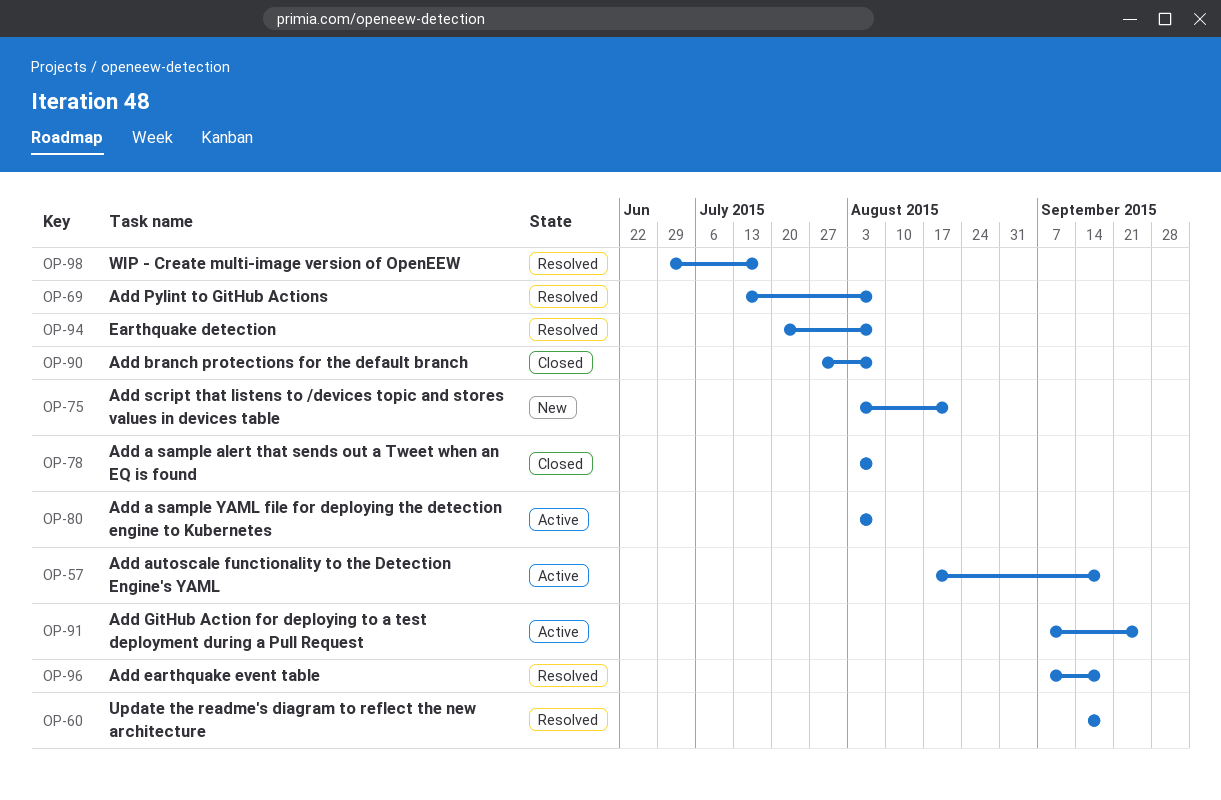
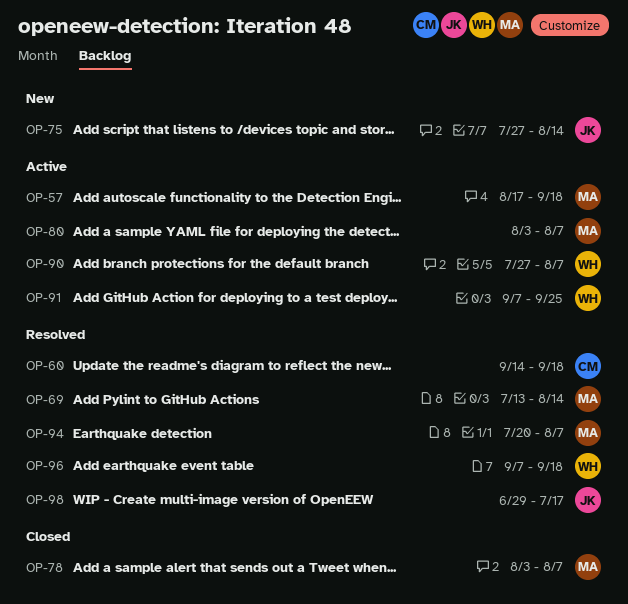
OP-69, due: Aug 7 -> Aug 14
OP-75, start: Aug 3 -> Jul 27
OP-75, due: Aug 21 -> Aug 14
OP-90, status: Closed -> Active

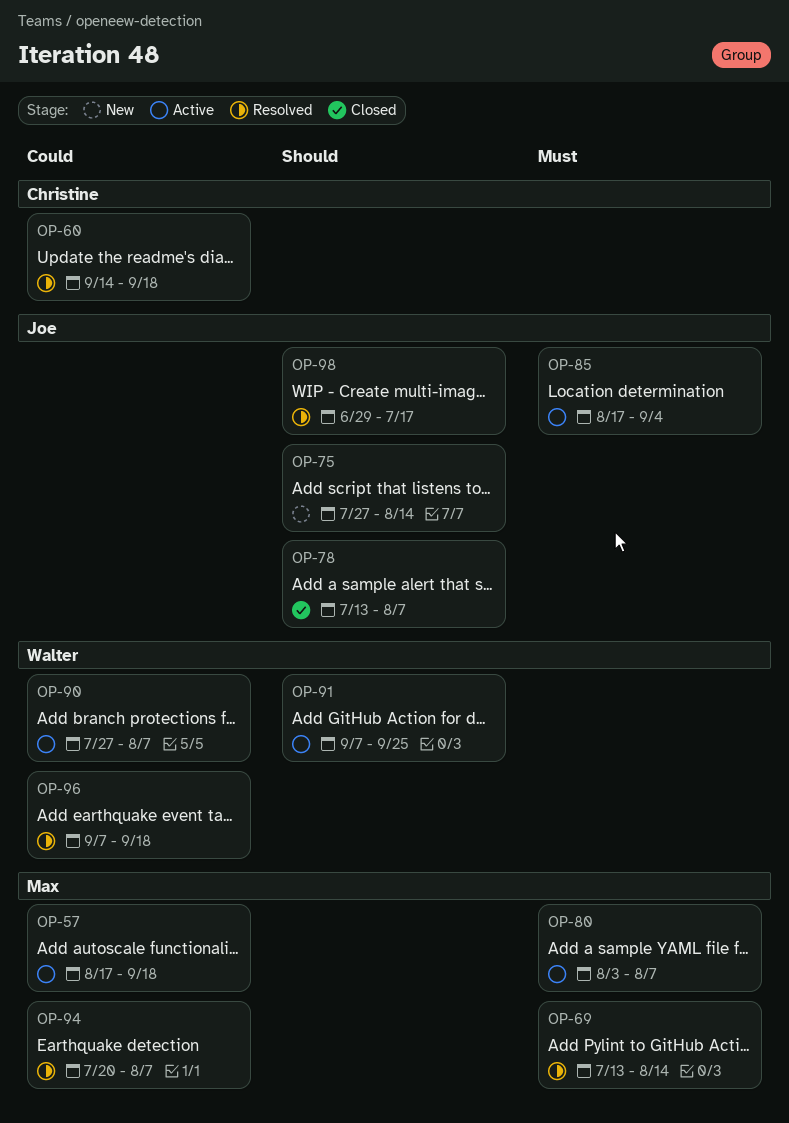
OP-78, owner: Max -> Joe
OP-78, start: Aug 3 -> Jul 13
OP-85: none -> present

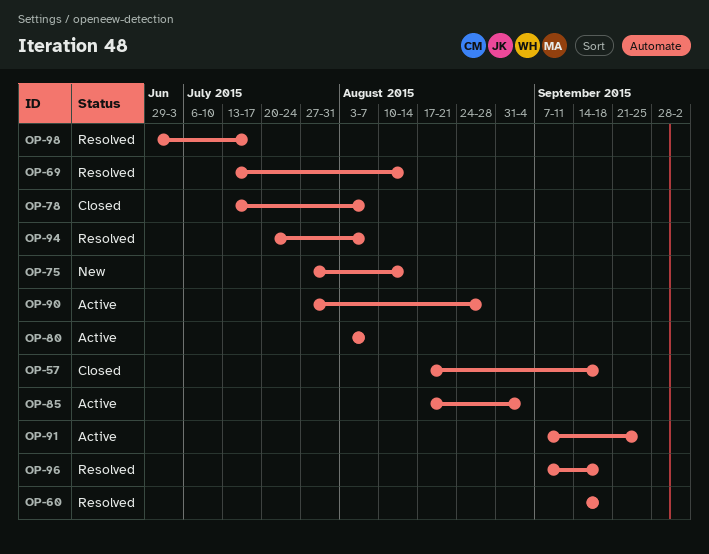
OP-57, status: Active -> Closed
OP-90, due: Aug 7 -> Aug 28

